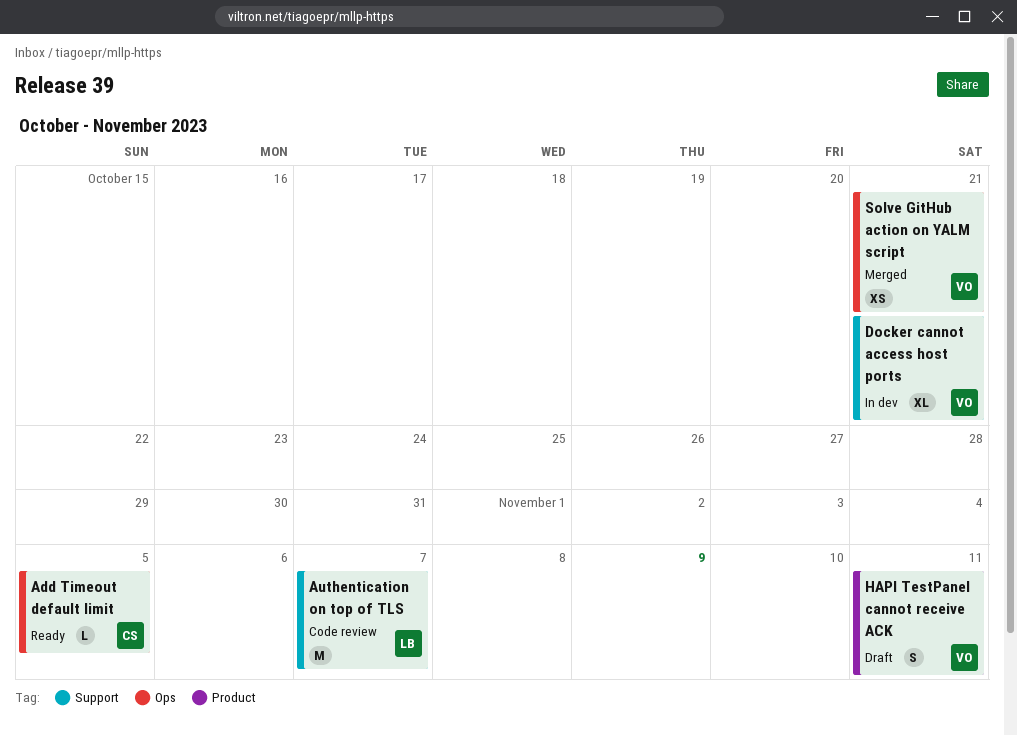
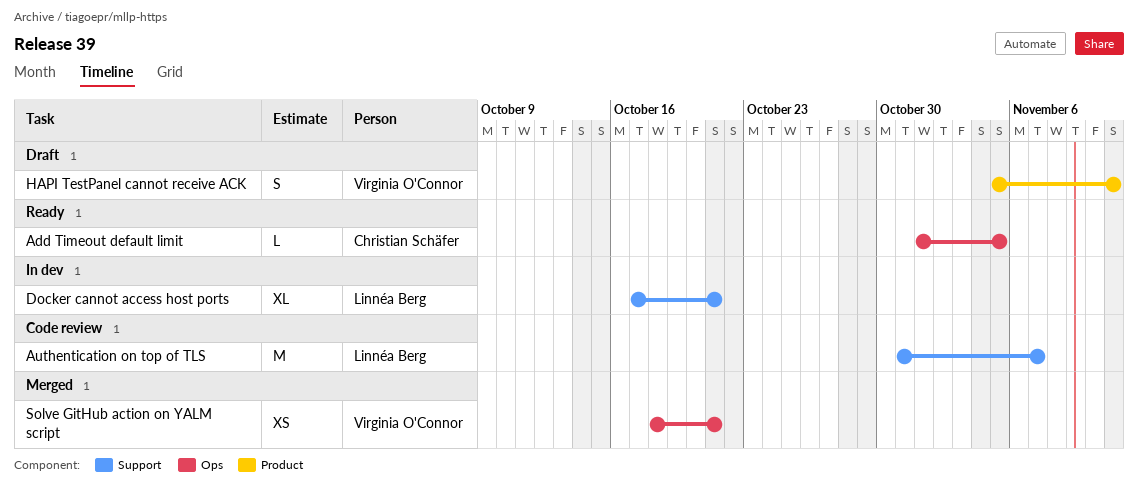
Docker cannot access host ports, owner: Virginia O'Connor -> Linnéa Berg

